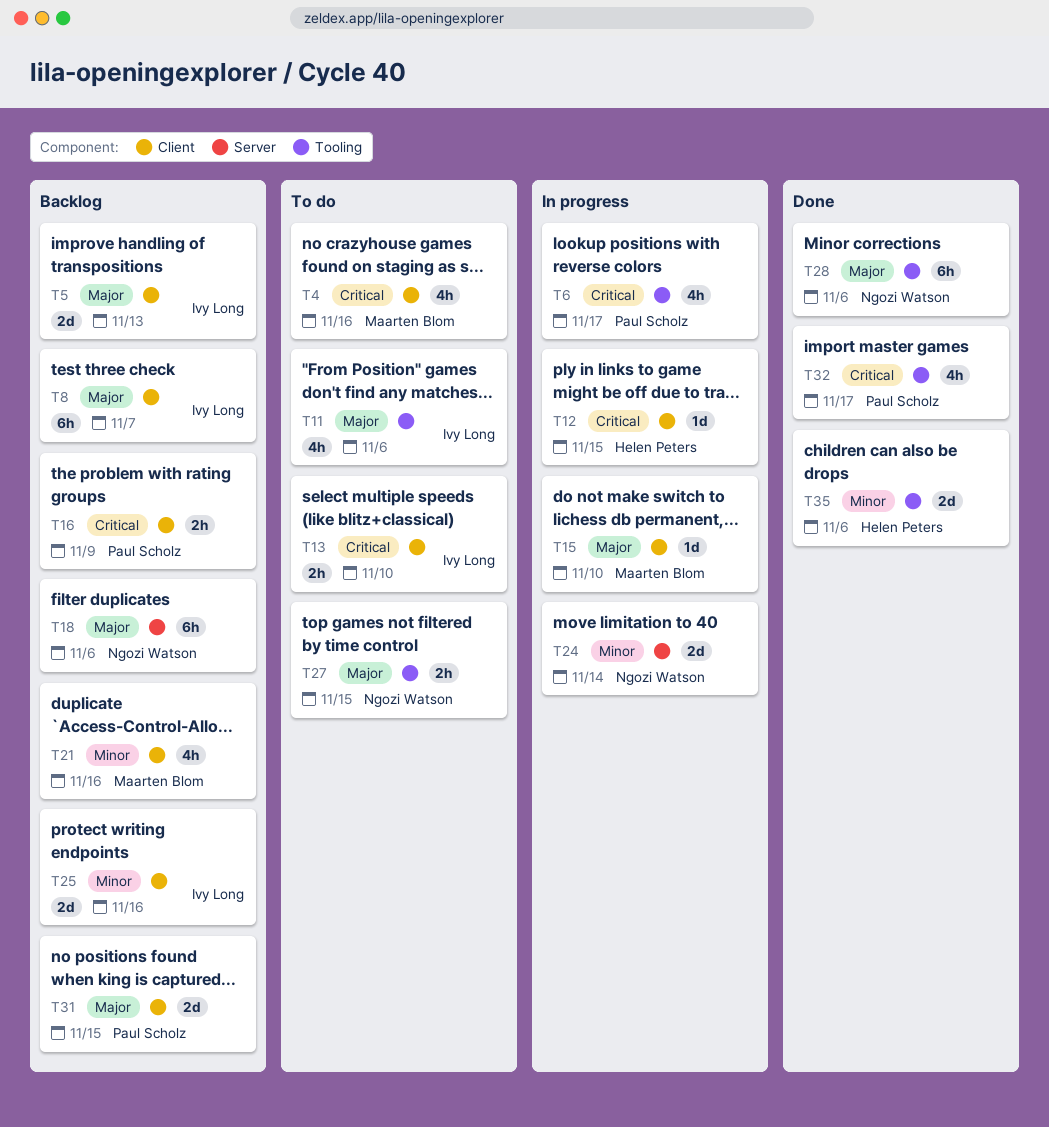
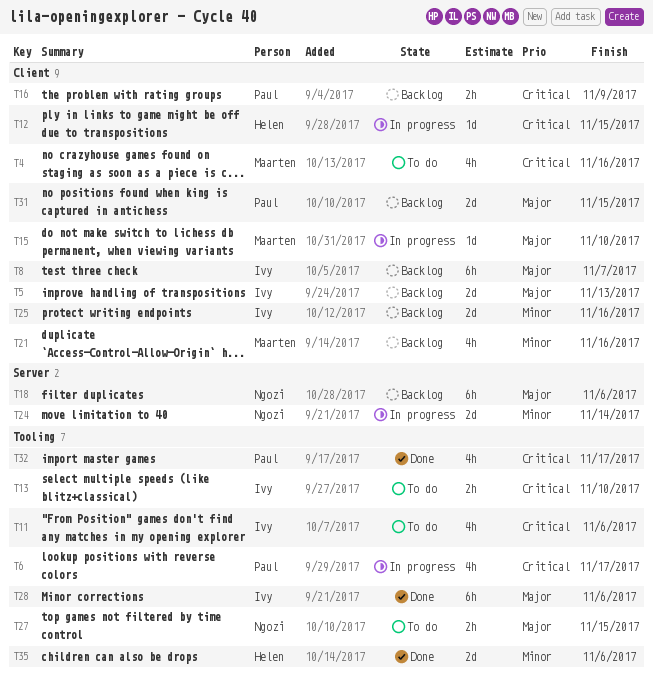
T11, priority: Major -> Critical
T13, label: Client -> Tooling
T28, owner: Ngozi Watson -> Ivy Long

